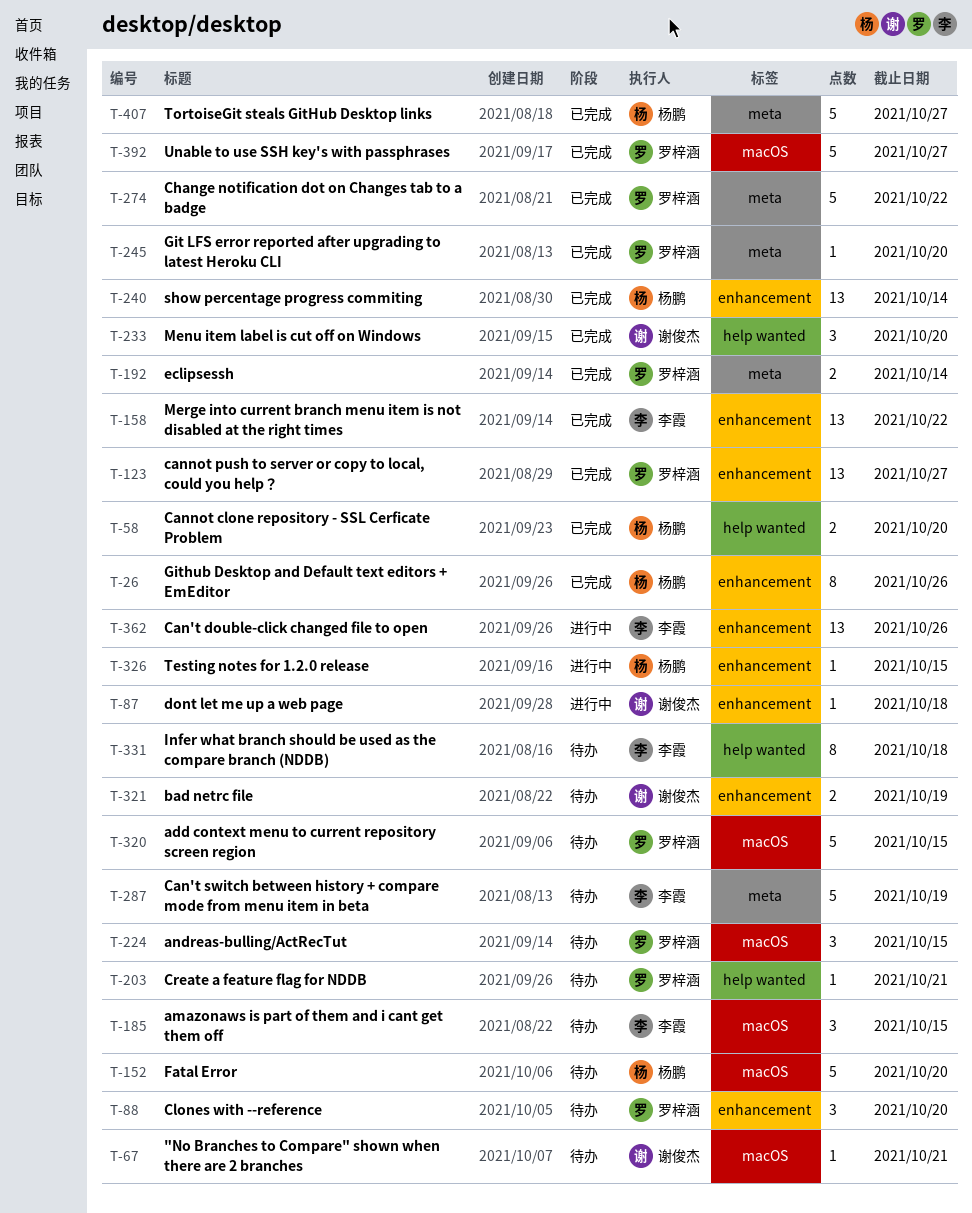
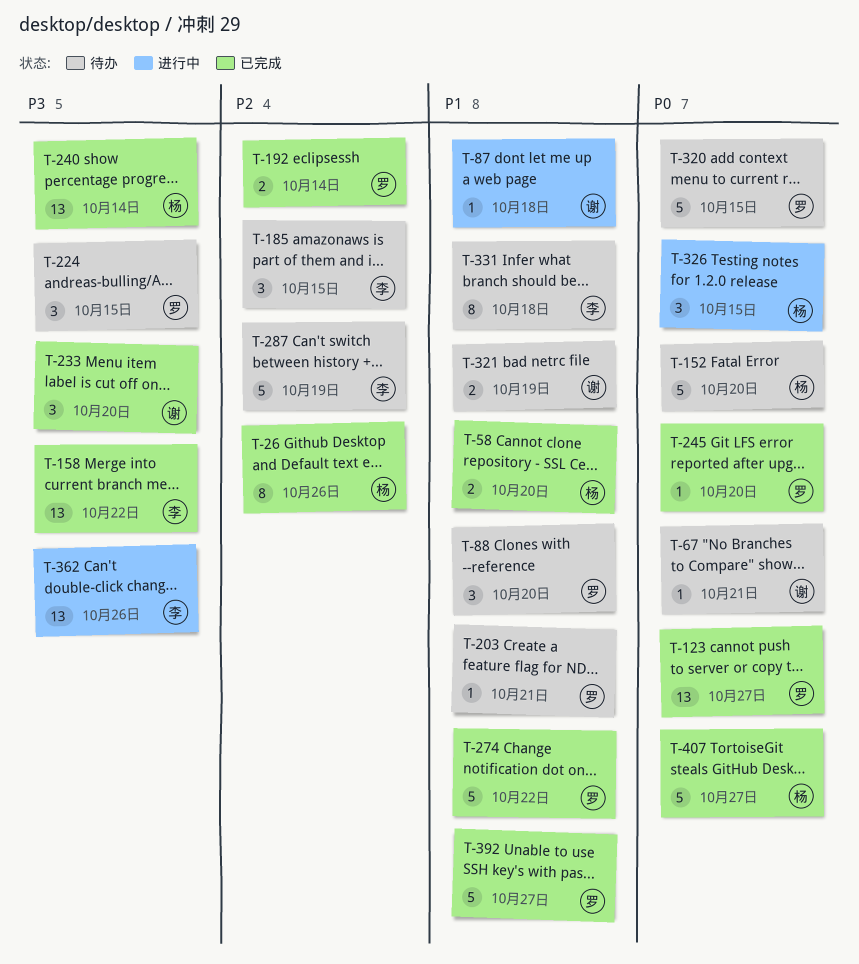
T-326, estimate: 1 -> 3

